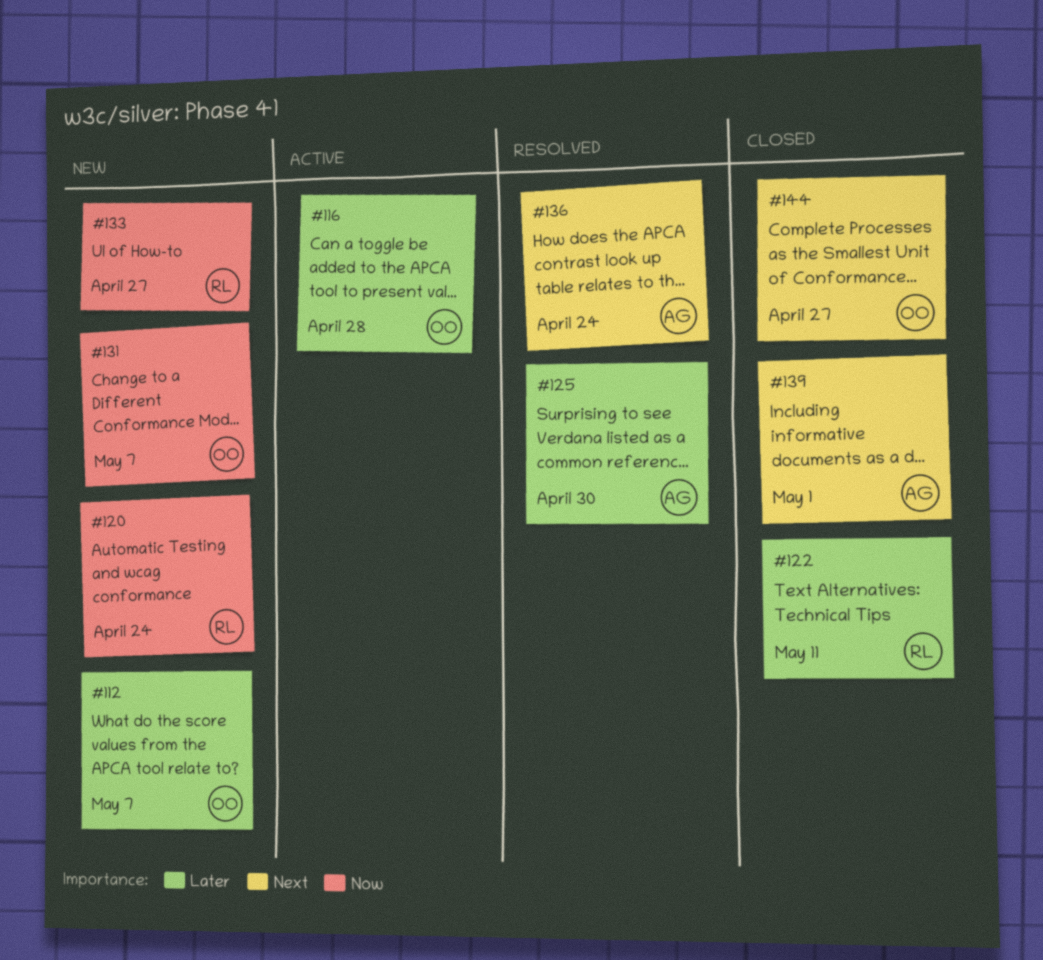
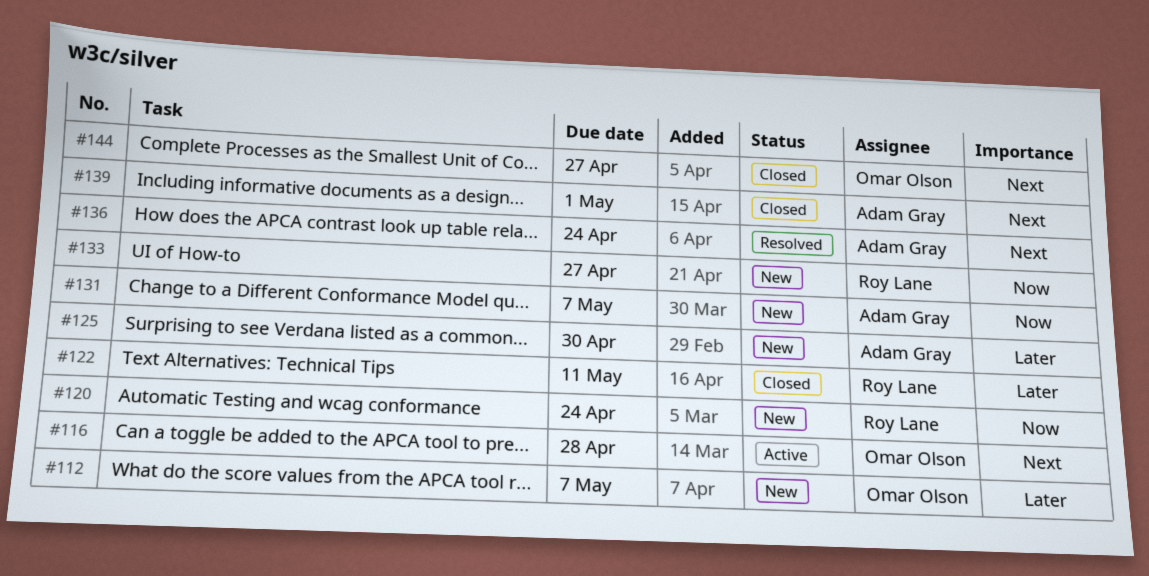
#116, priority: Later -> Next
#125, status: Resolved -> New
#131, owner: Omar Olson -> Adam Gray

